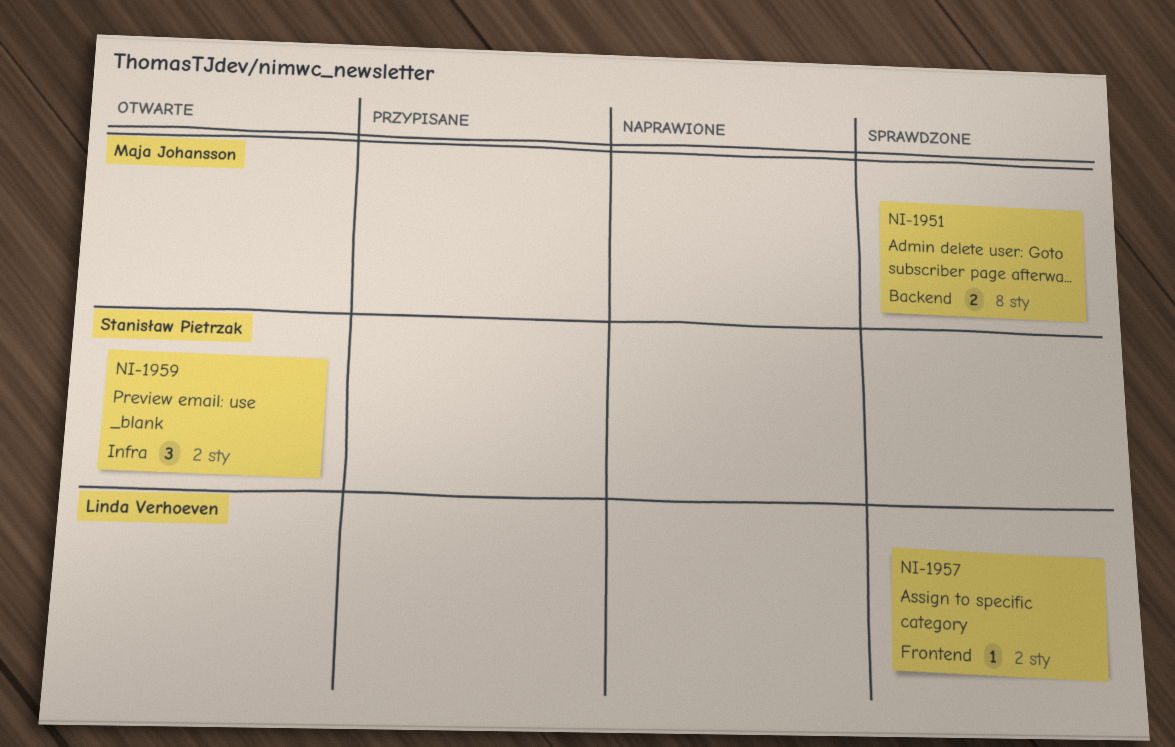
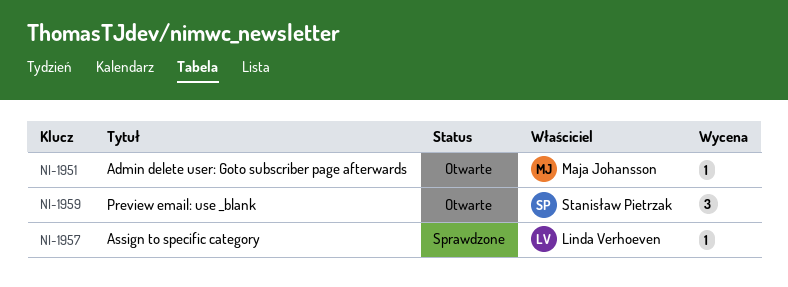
NI-1951, status: Sprawdzone -> Otwarte
NI-1951, estimate: 2 -> 1

